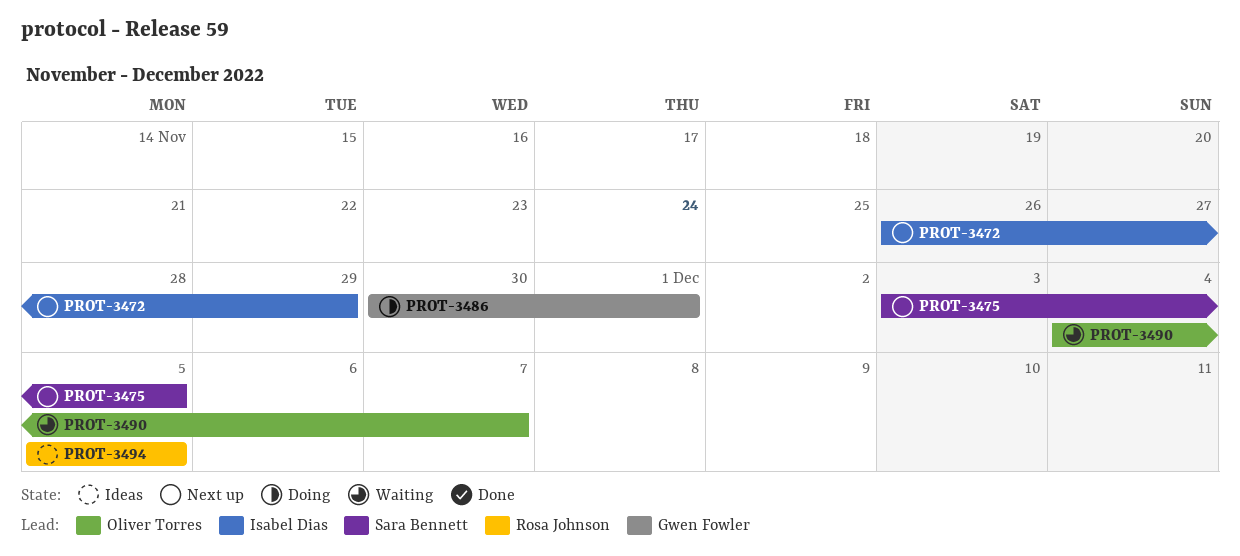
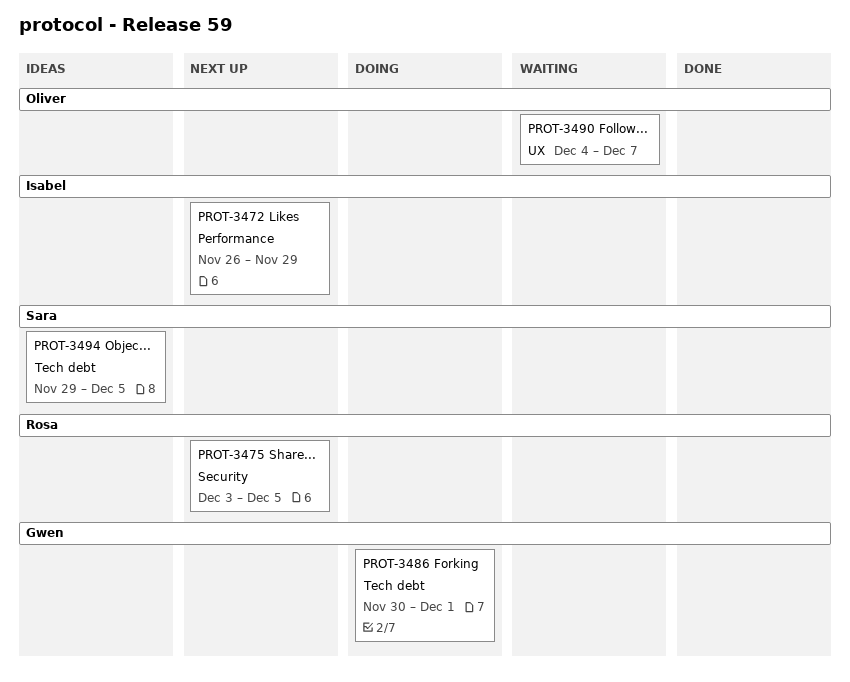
PROT-3475, owner: Sara Bennett -> Rosa Johnson
PROT-3494, owner: Rosa Johnson -> Sara Bennett
PROT-3494, start: Dec 5 -> Nov 29

